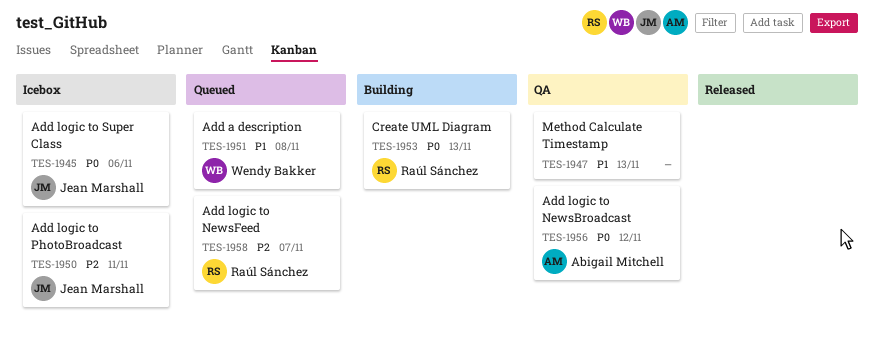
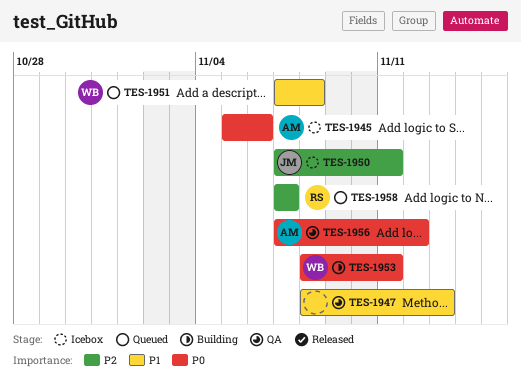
TES-1945, owner: Jean Marshall -> Abigail Mitchell
TES-1953, owner: Raúl Sánchez -> Wendy Bakker
TES-1953, due: Nov 13 -> Nov 11

